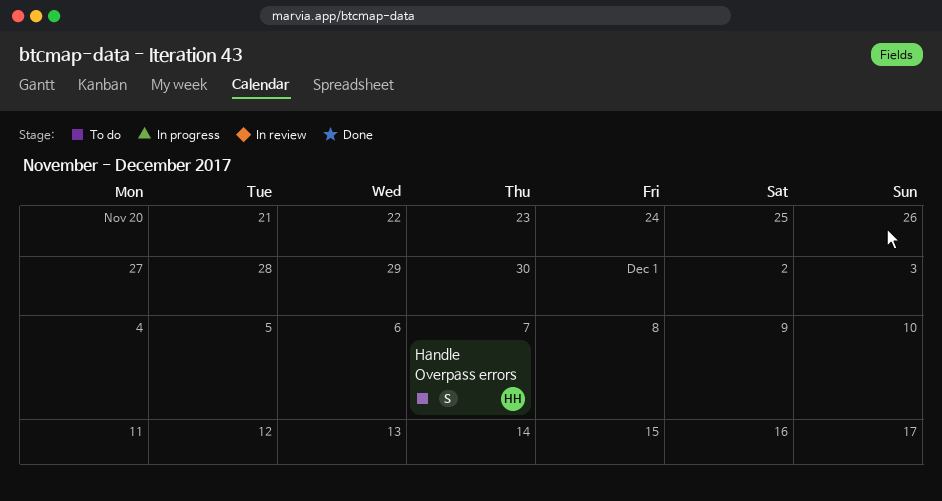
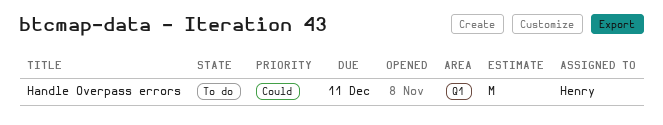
Handle Overpass errors, estimate: S -> M
Handle Overpass errors, due: Dec 7 -> Dec 11

